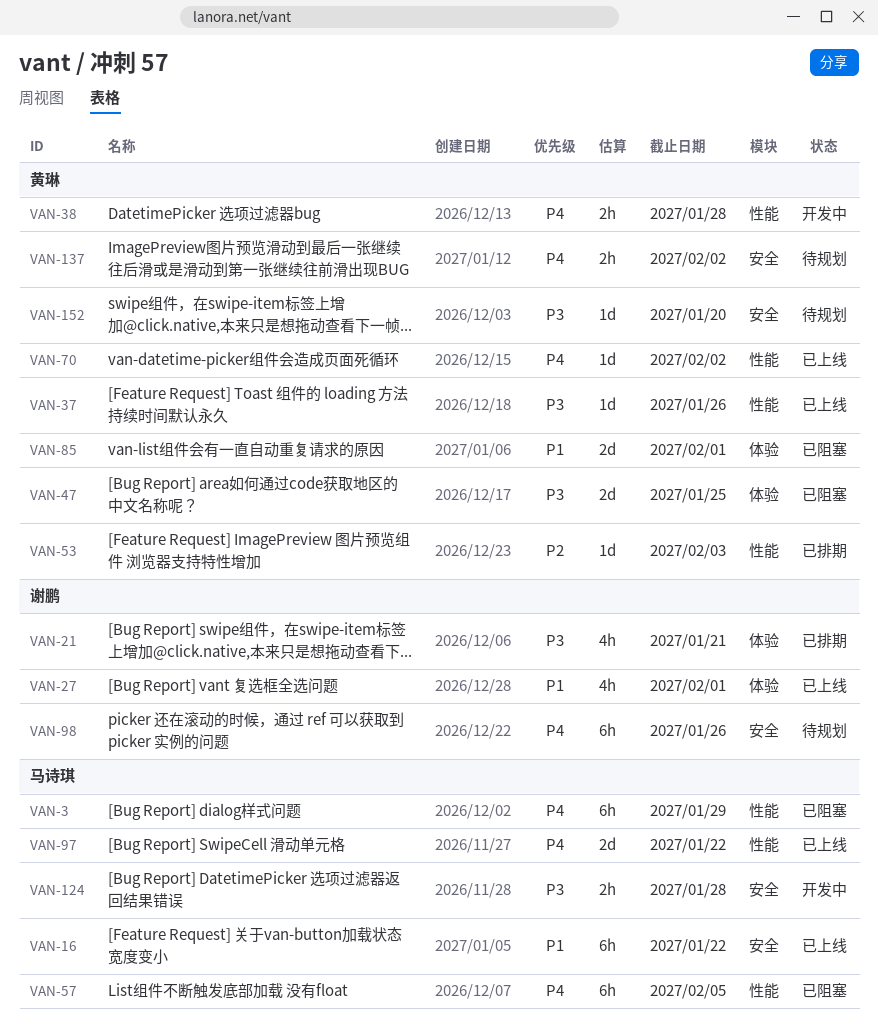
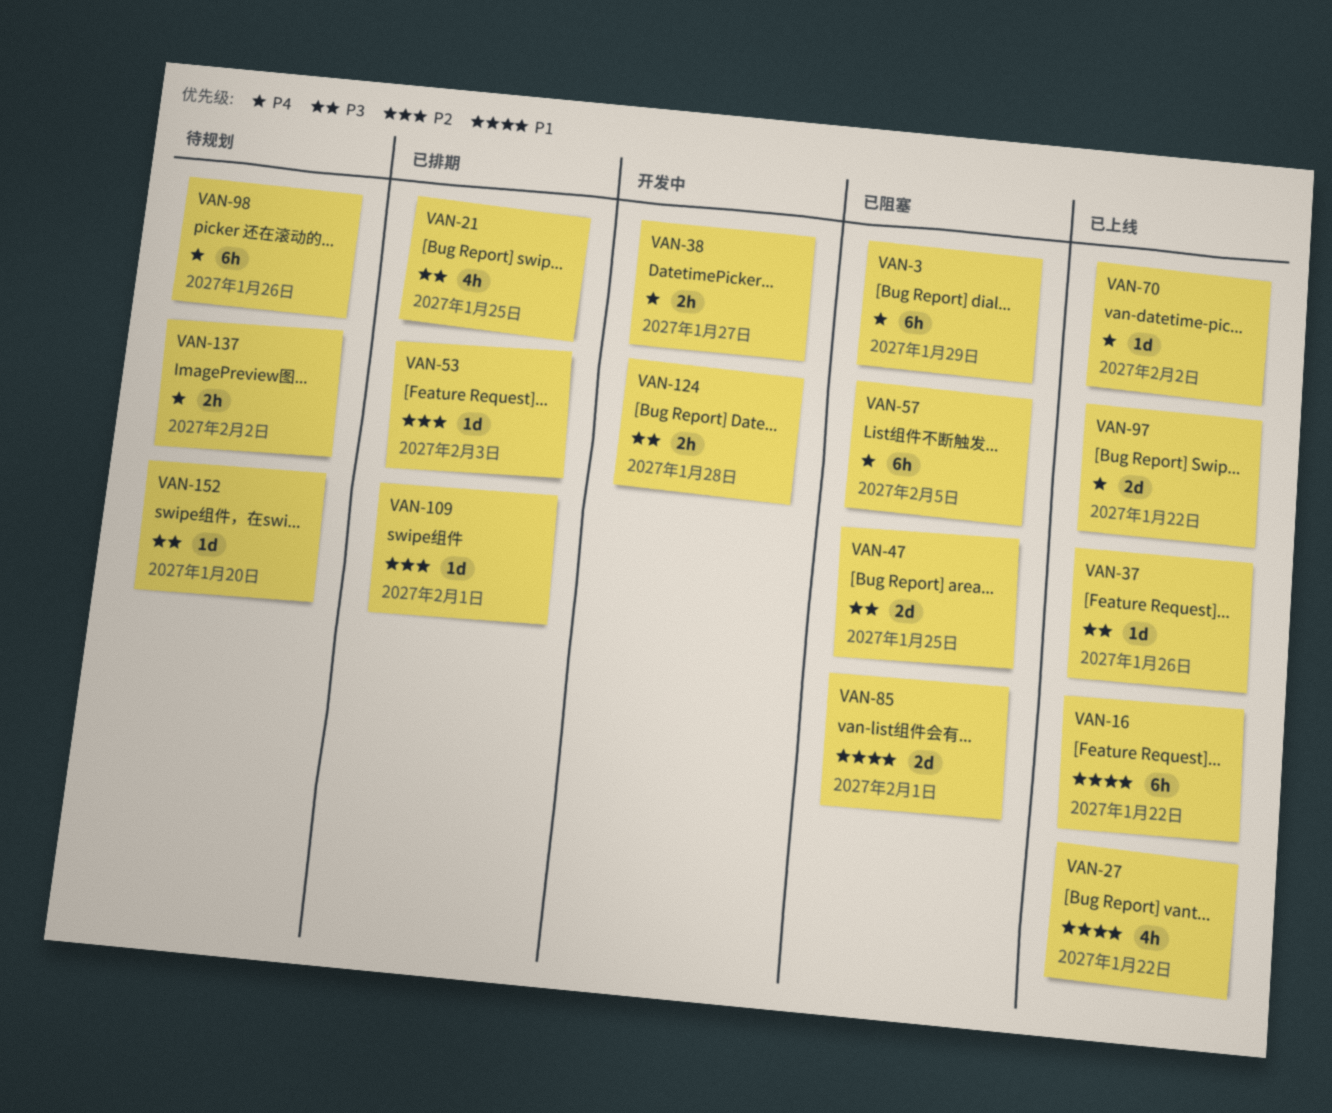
VAN-21, due: Jan 21 -> Jan 25
VAN-27, due: Feb 1 -> Jan 22
VAN-38, due: Jan 28 -> Jan 27
VAN-109: none -> present

